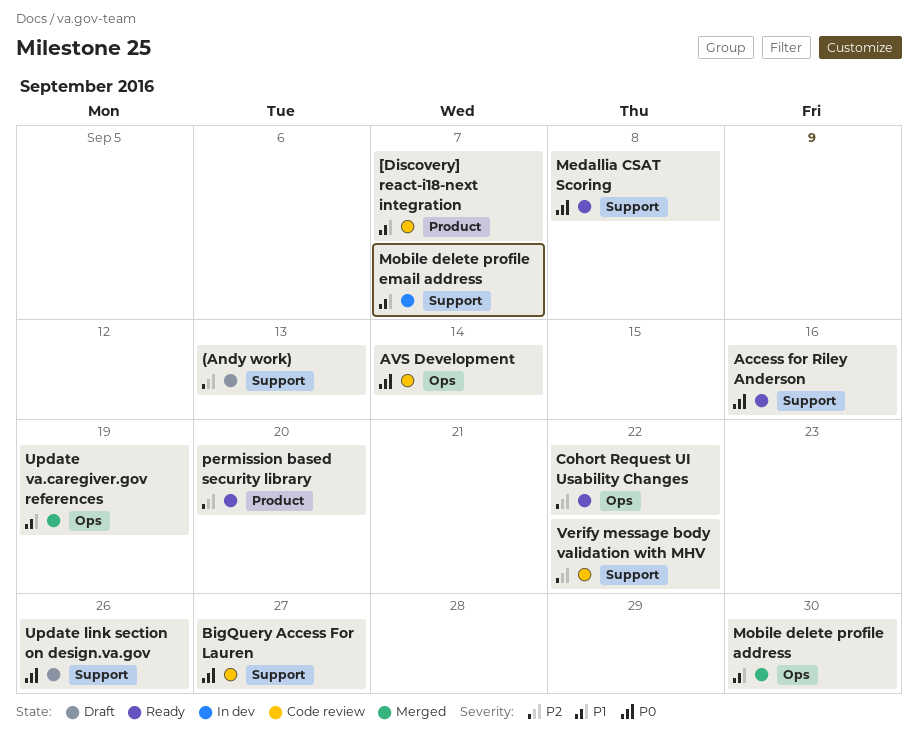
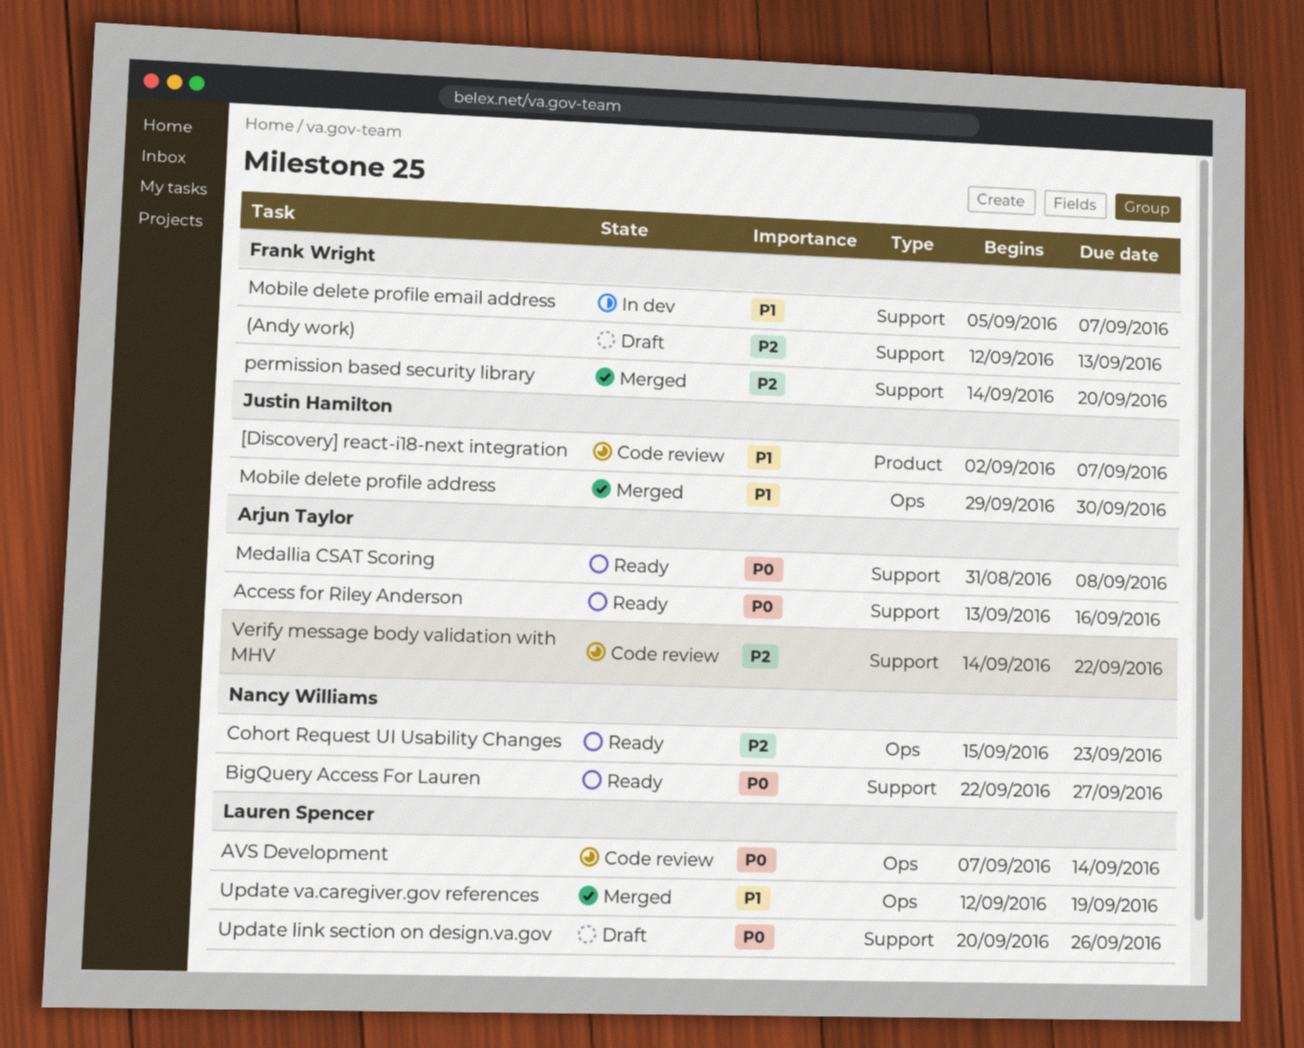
BigQuery Access For Lauren, status: Code review -> Ready
Cohort Request UI Usability Changes, due: Sep 22 -> Sep 23
permission based security library, status: Ready -> Merged
permission based security library, label: Product -> Support

